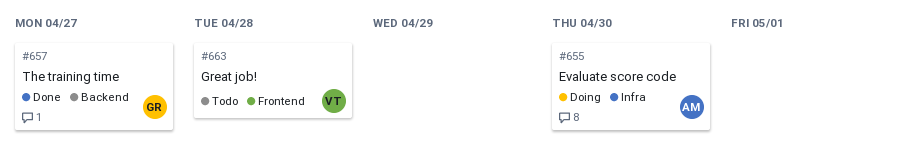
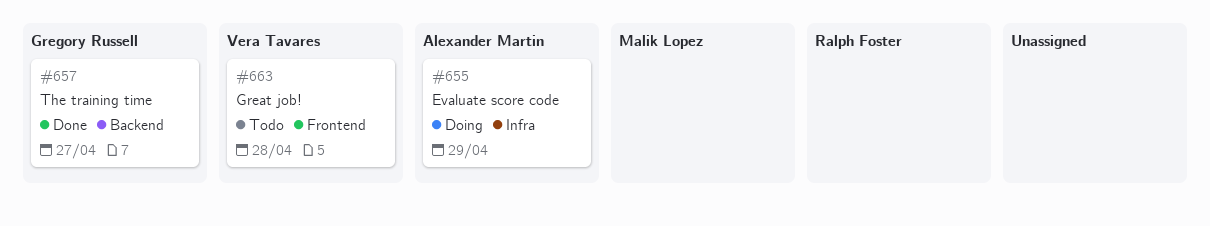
#655, due: Apr 30 -> Apr 29

